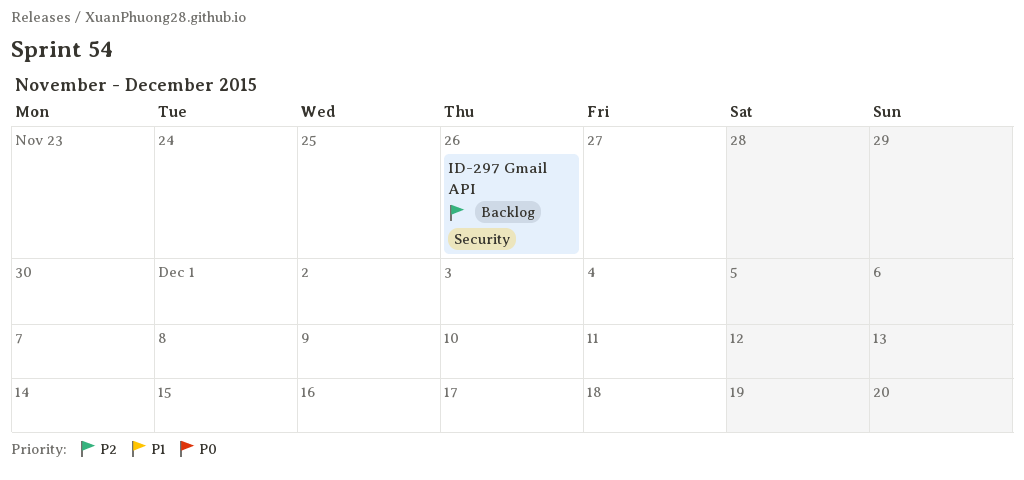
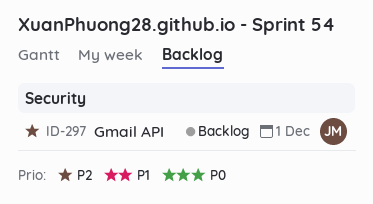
ID-297, due: Nov 26 -> Dec 1

